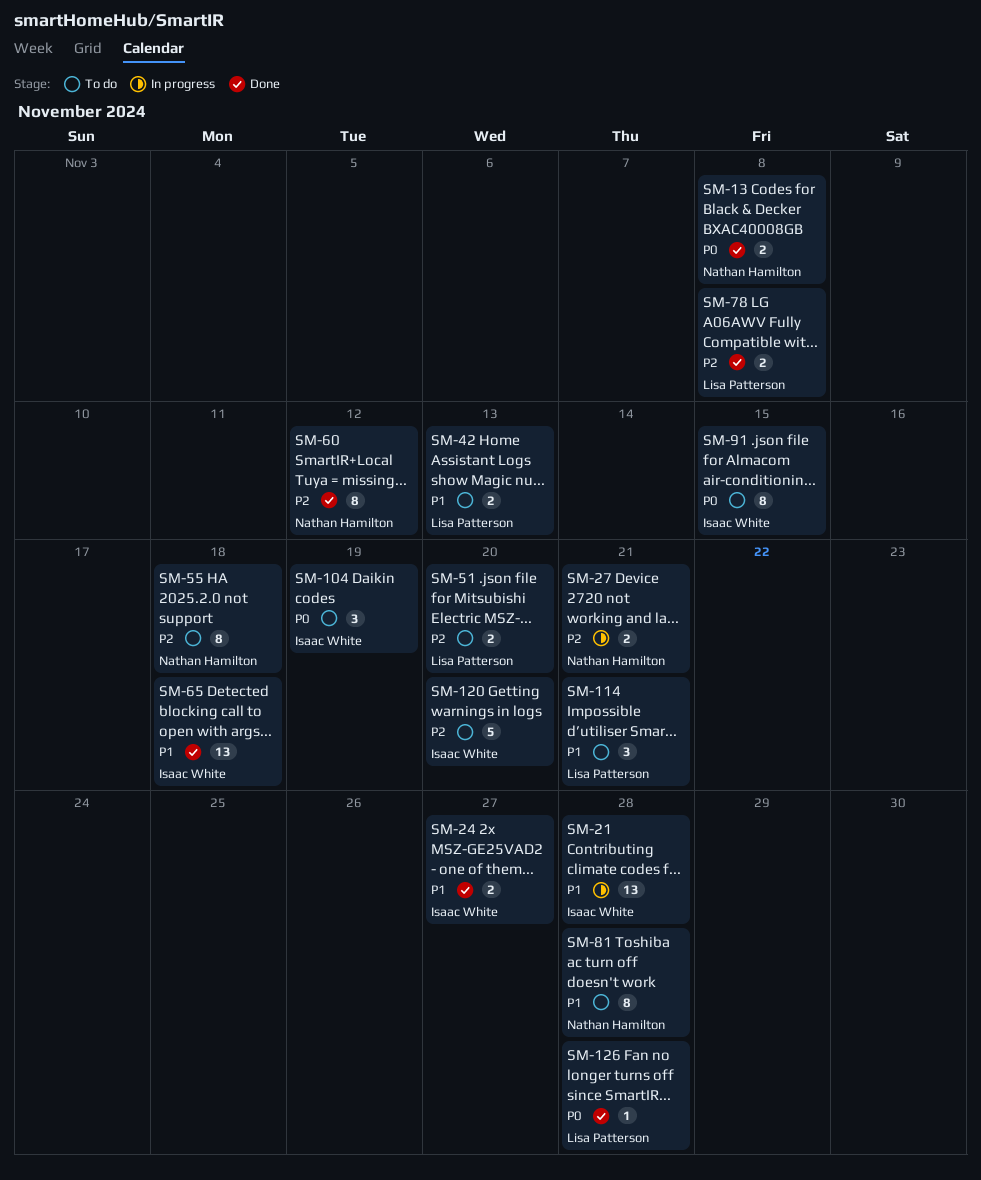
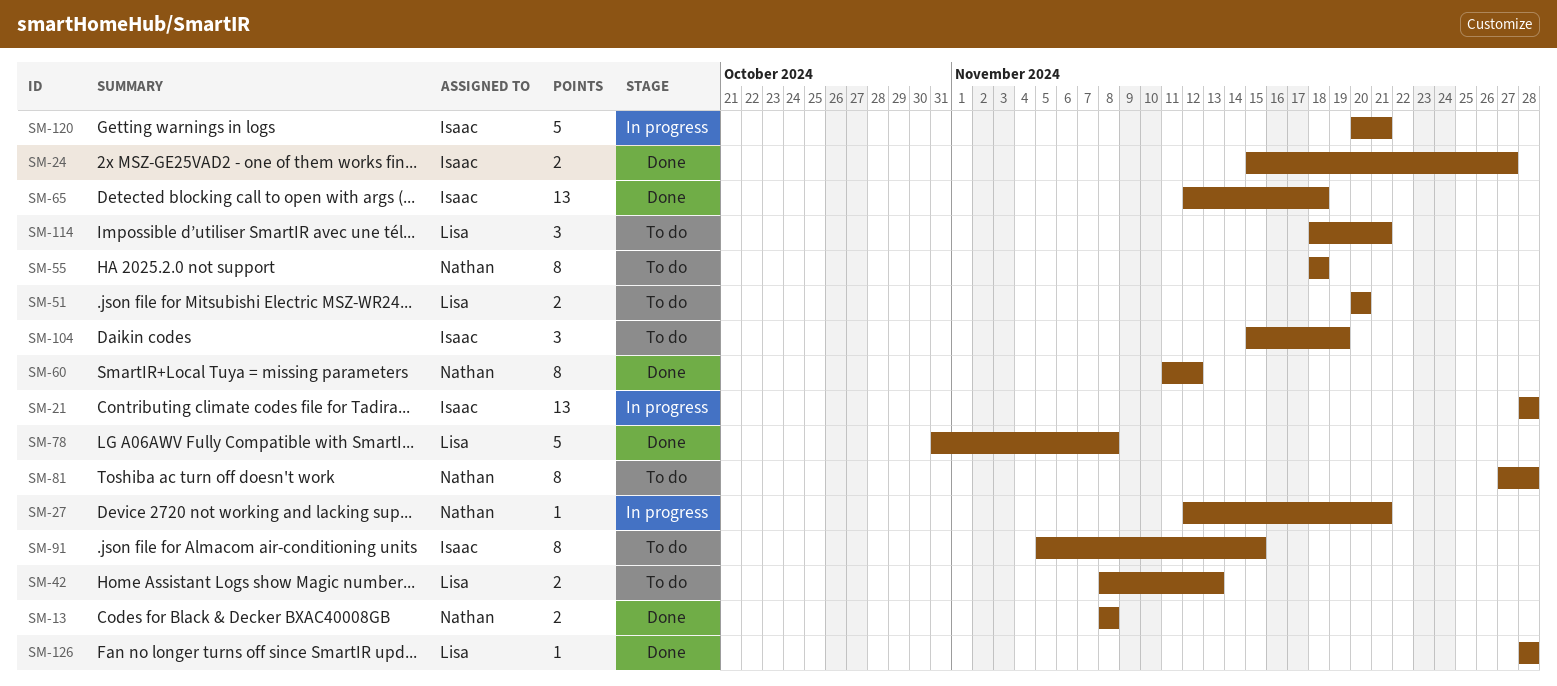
SM-27, estimate: 2 -> 1
SM-78, estimate: 2 -> 5
SM-120, status: To do -> In progress
SM-120, due: Nov 20 -> Nov 21

